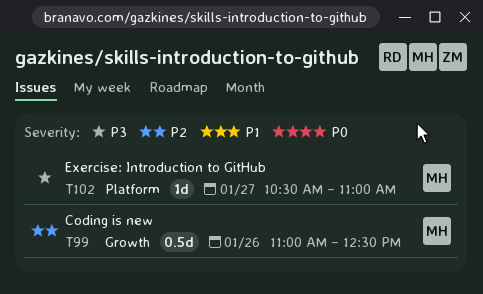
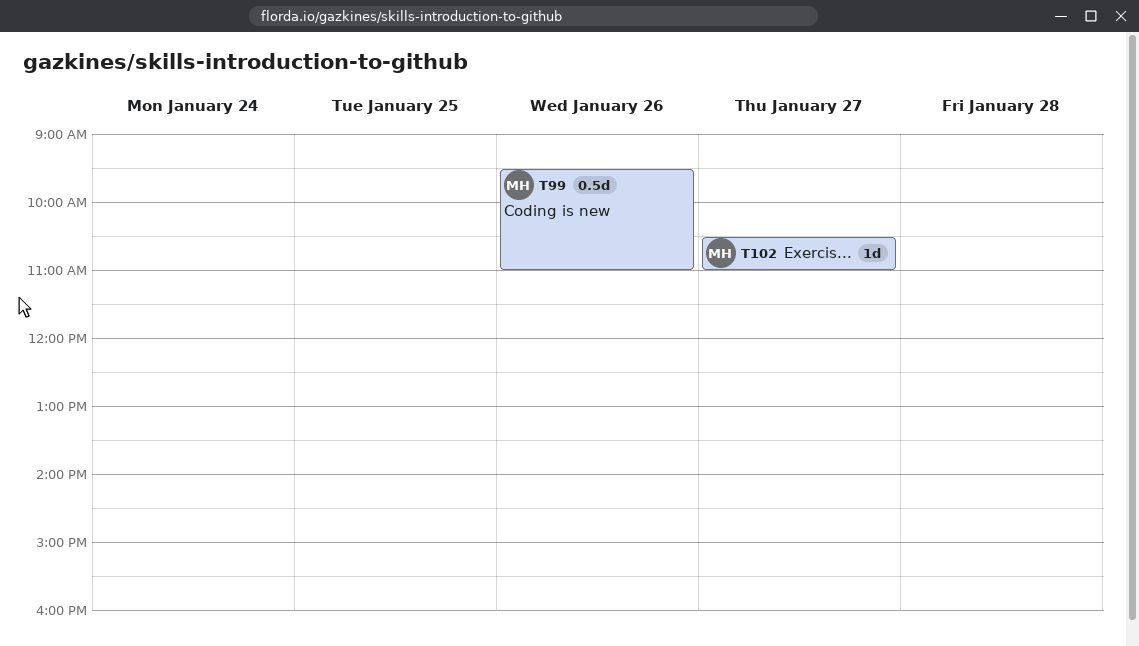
T99, begins: 11:00 -> 09:30
T99, ends: 12:30 -> 11:00

